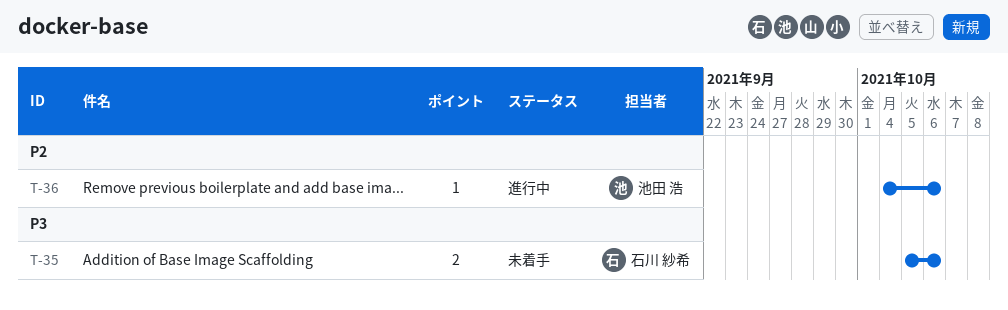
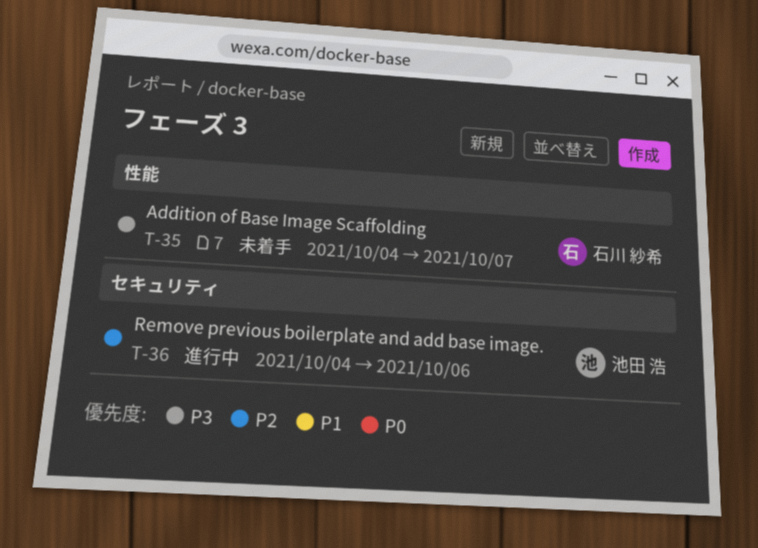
T-35, start: Oct 5 -> Oct 4
T-35, due: Oct 6 -> Oct 7

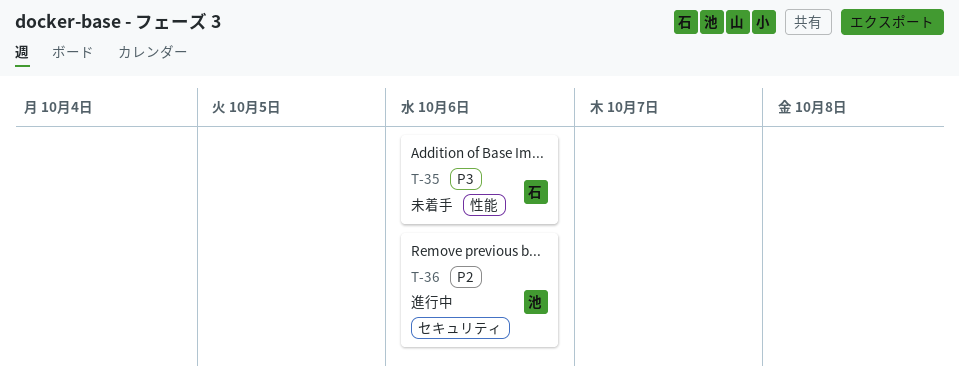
T-35, due: Oct 7 -> Oct 6

